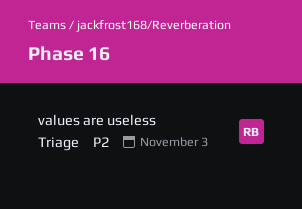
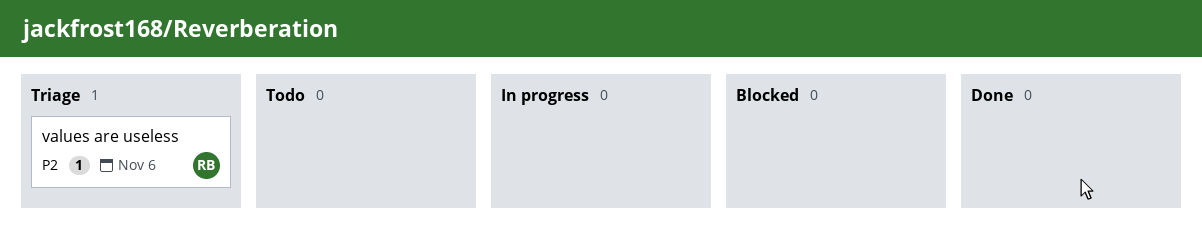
values are useless, due: Nov 3 -> Nov 6

